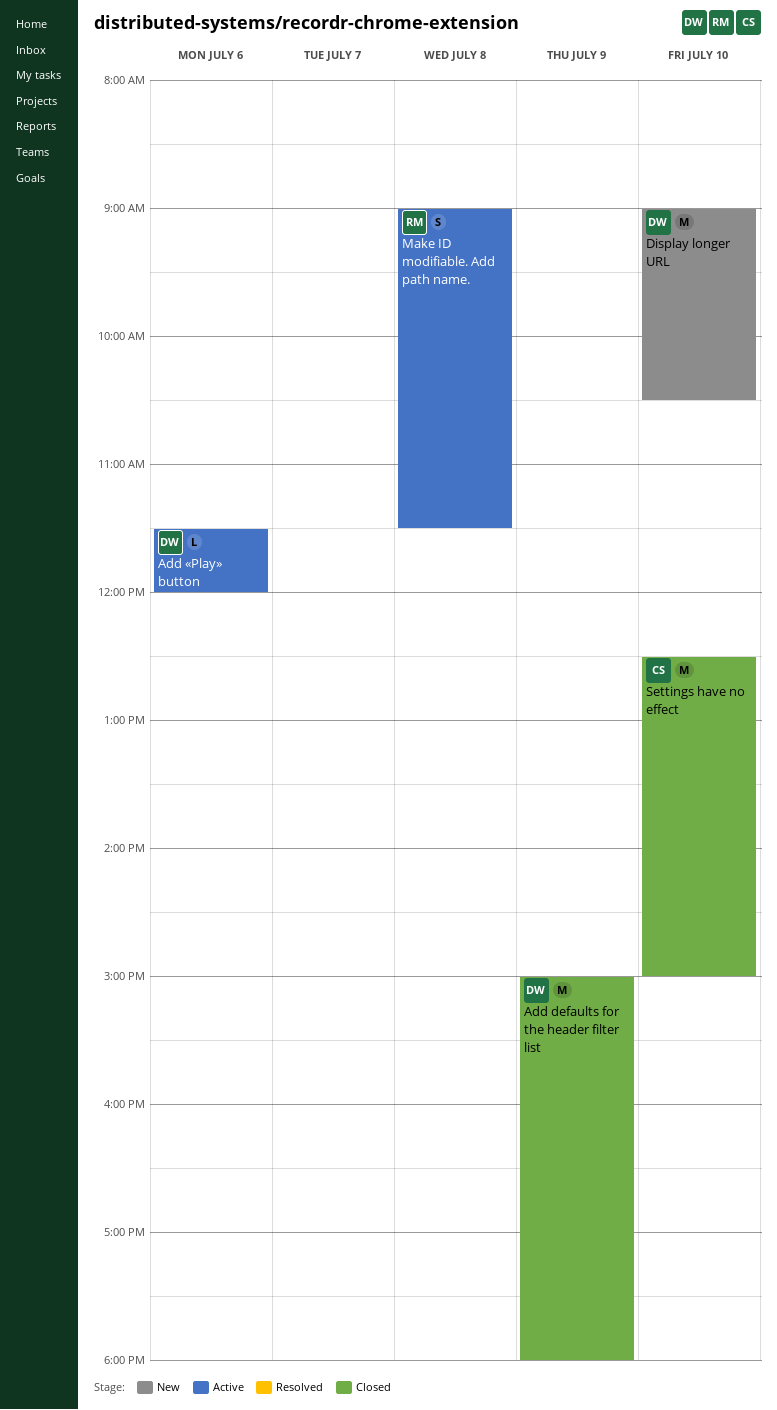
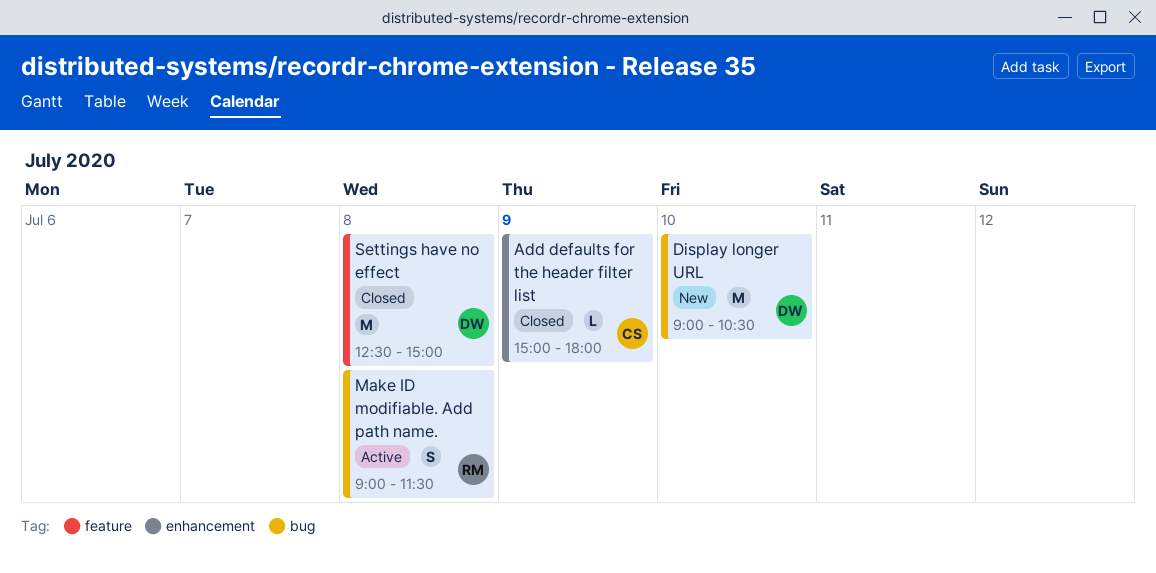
Add defaults for the header filter list, owner: DW -> CS
Add defaults for the header filter list, estimate: M -> L
Add «Play» button: present -> none
Settings have no effect, owner: CS -> DW
Settings have no effect, day: Jul 10 -> Jul 8

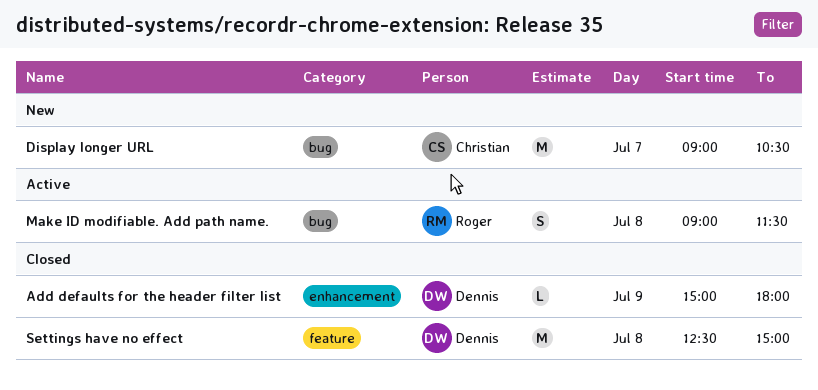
Add defaults for the header filter list, owner: Christian -> Dennis
Display longer URL, owner: Dennis -> Christian
Display longer URL, day: Jul 10 -> Jul 7

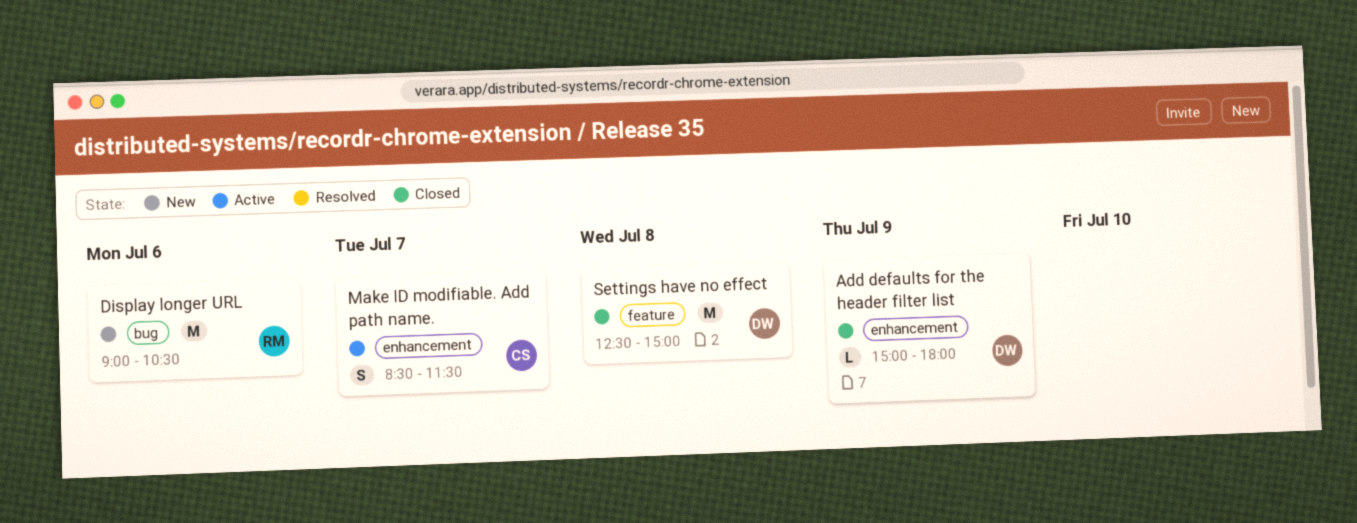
Display longer URL, owner: Christian -> Roger
Display longer URL, day: Jul 7 -> Jul 6
Make ID modifiable. Add path name., owner: Roger -> Christian
Make ID modifiable. Add path name., label: bug -> enhancement
Make ID modifiable. Add path name., day: Jul 8 -> Jul 7
Make ID modifiable. Add path name., begins: 09:00 -> 08:30

